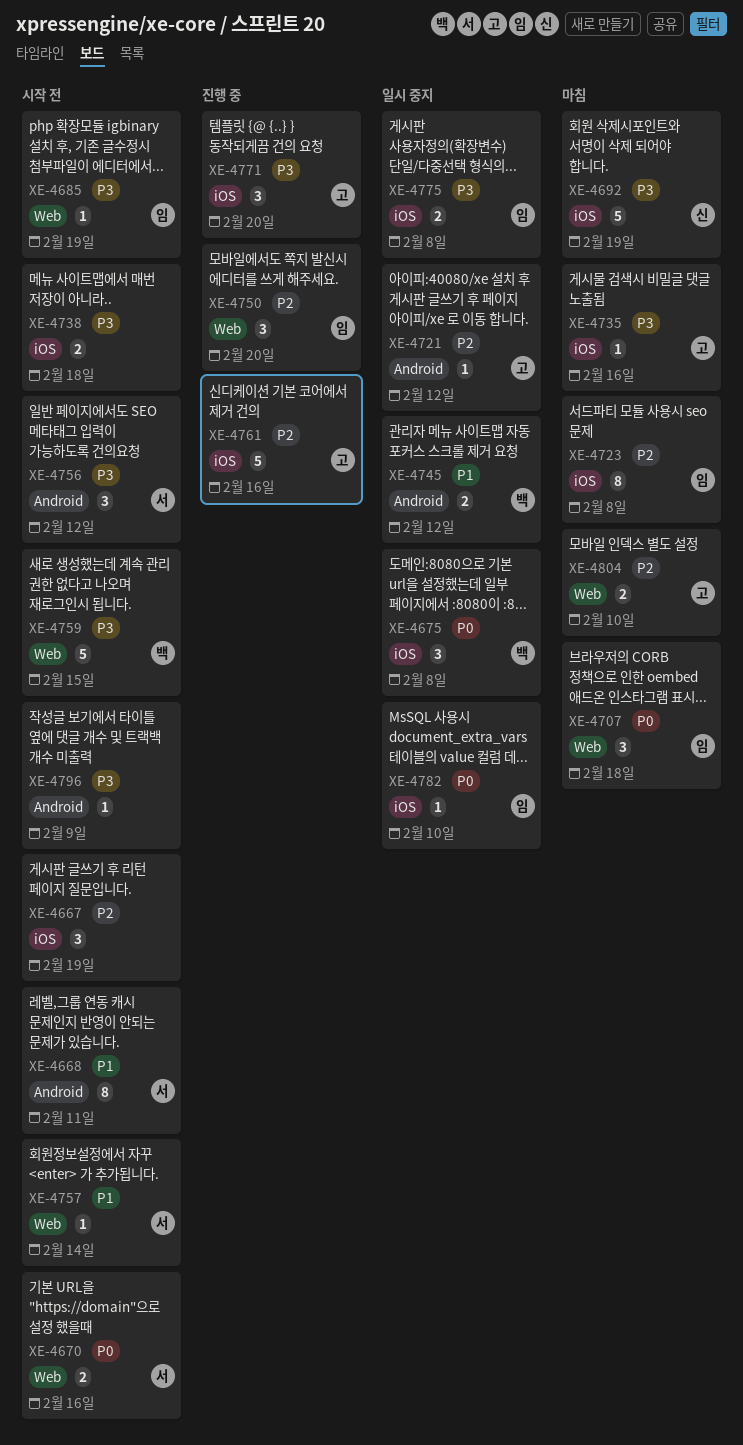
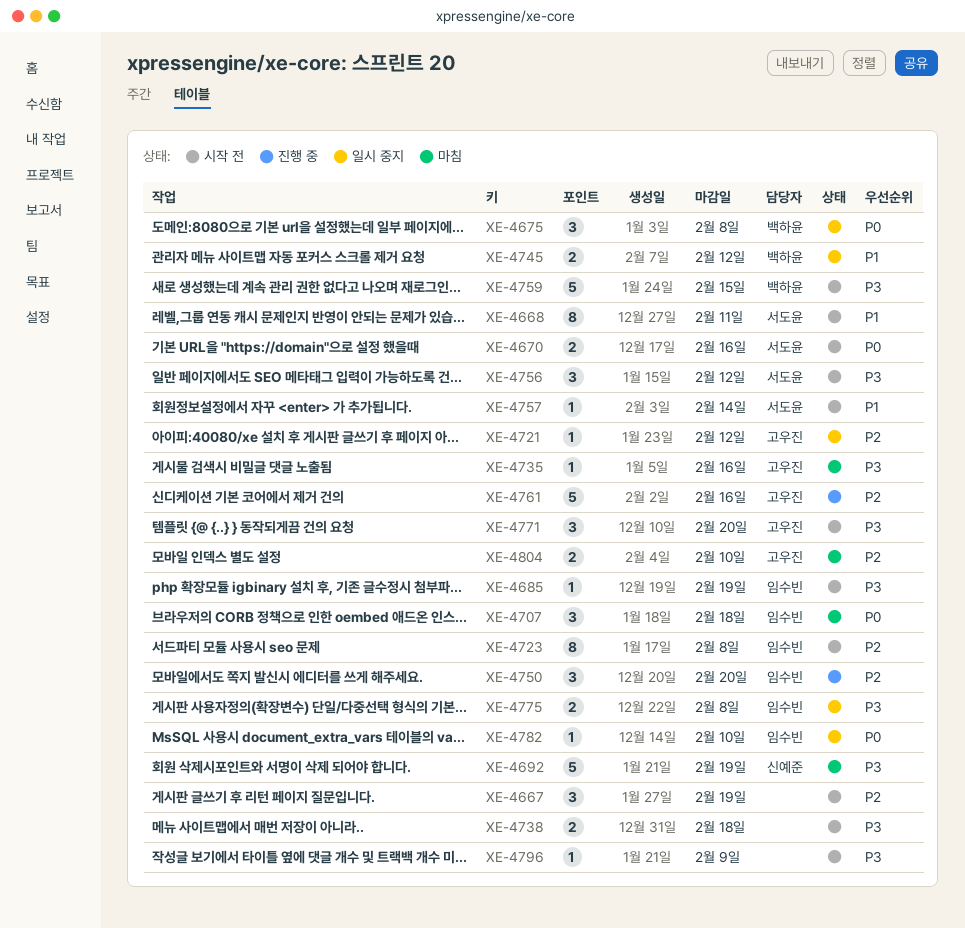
XE-4723, status: 마침 -> 시작 전
XE-4771, status: 진행 중 -> 시작 전

